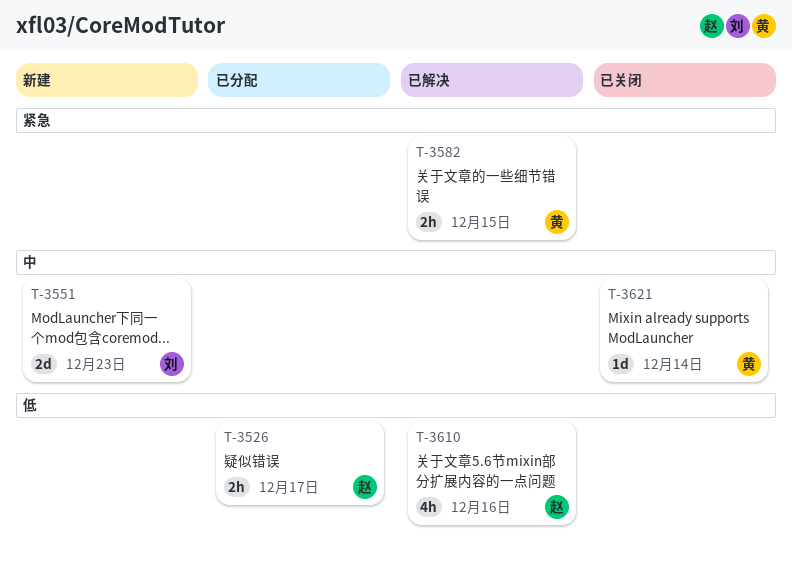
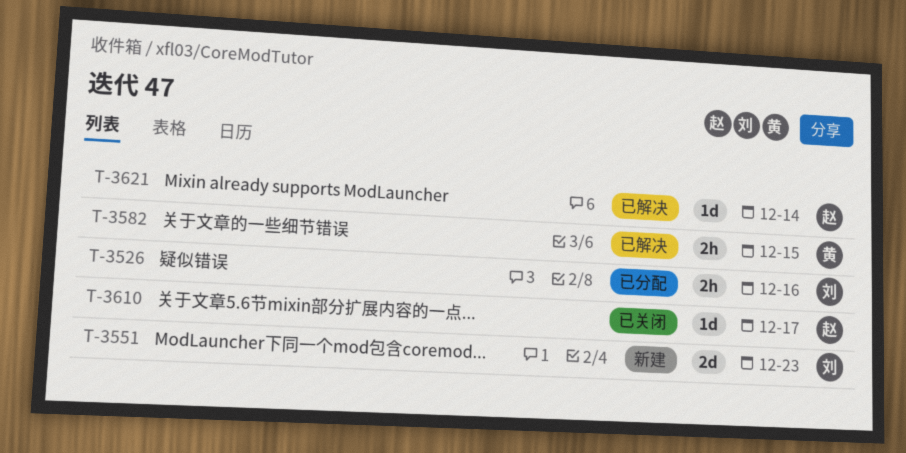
T-3526, owner: 赵 -> 刘
T-3526, due: Dec 17 -> Dec 16
T-3610, status: 已解决 -> 已关闭
T-3610, estimate: 4h -> 1d
T-3610, due: Dec 16 -> Dec 17
T-3621, status: 已关闭 -> 已解决
T-3621, owner: 黄 -> 赵

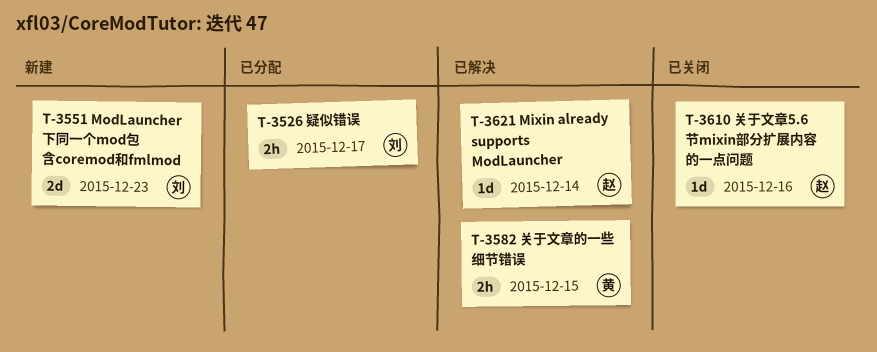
T-3526, due: Dec 16 -> Dec 17
T-3610, due: Dec 17 -> Dec 16

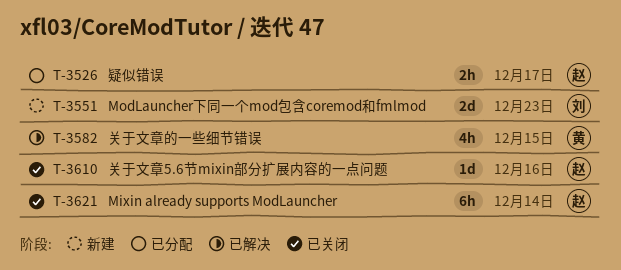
T-3526, owner: 刘 -> 赵
T-3582, estimate: 2h -> 4h
T-3621, status: 已解决 -> 已关闭
T-3621, estimate: 1d -> 6h

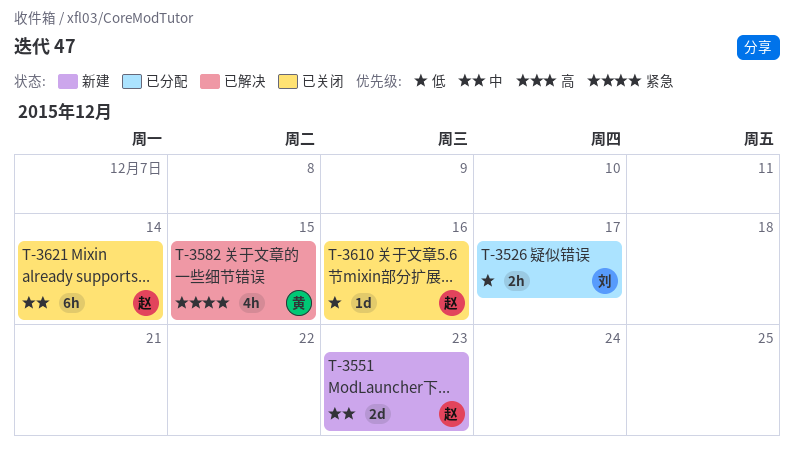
T-3526, owner: 赵 -> 刘
T-3551, owner: 刘 -> 赵

